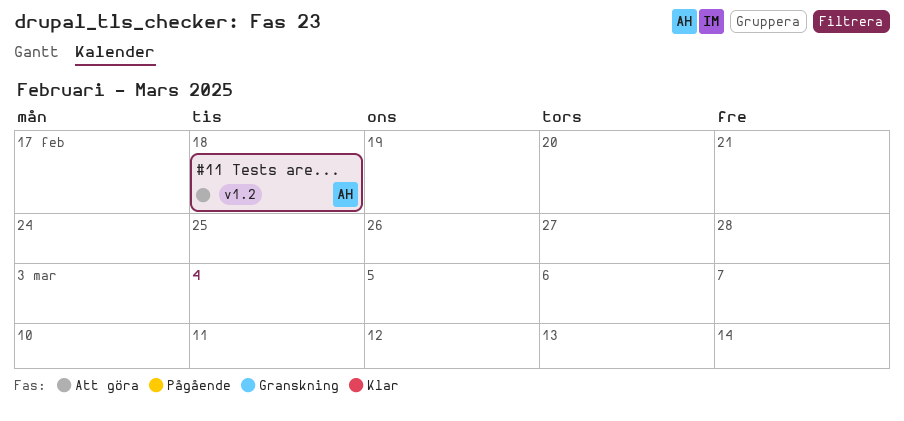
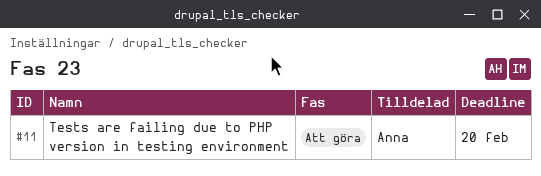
#11, due: Feb 18 -> Feb 20

